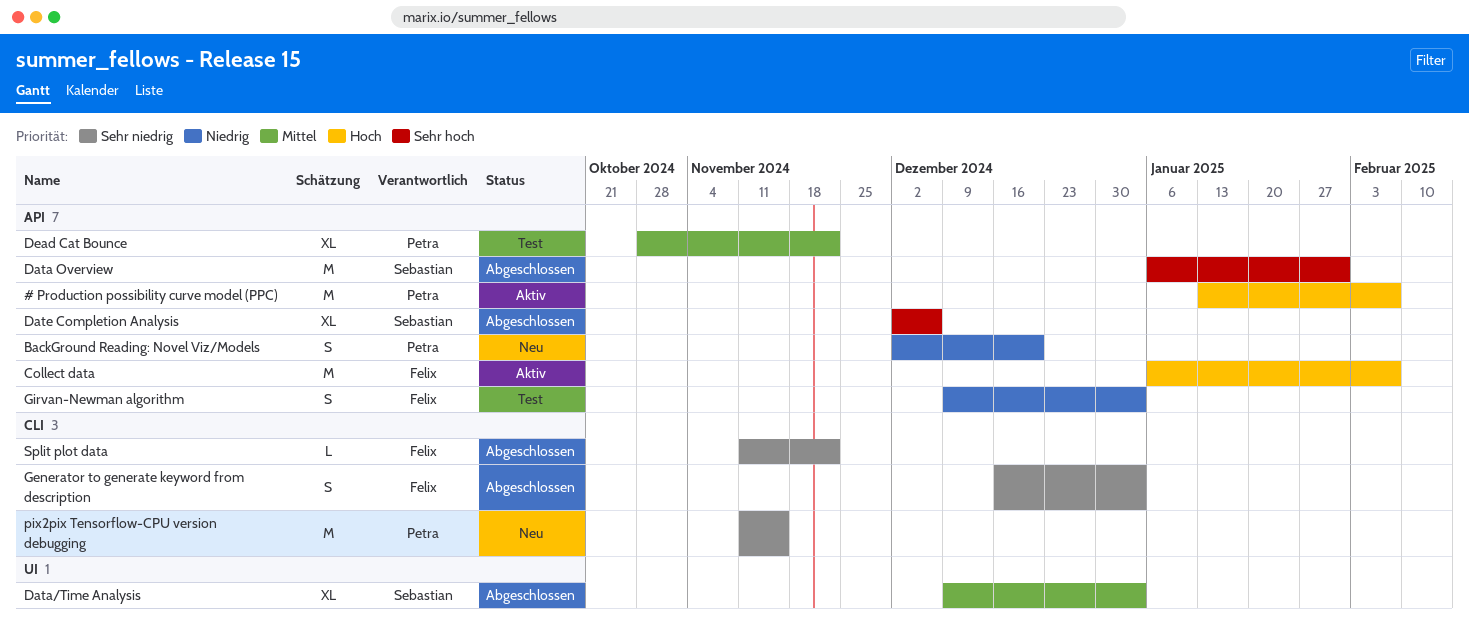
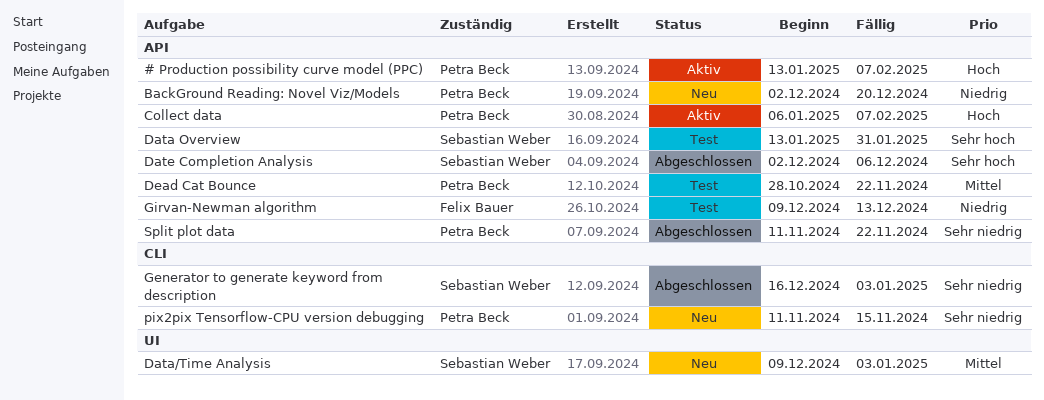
Collect data, owner: Felix Bauer -> Petra Beck
Data Overview, status: Abgeschlossen -> Test
Data Overview, start: Jan 6 -> Jan 13
Data/Time Analysis, status: Abgeschlossen -> Neu
Generator to generate keyword from description, owner: Felix Bauer -> Sebastian Weber
Girvan-Newman algorithm, due: Jan 3 -> Dec 13
Split plot data, owner: Felix Bauer -> Petra Beck
Split plot data, label: CLI -> API

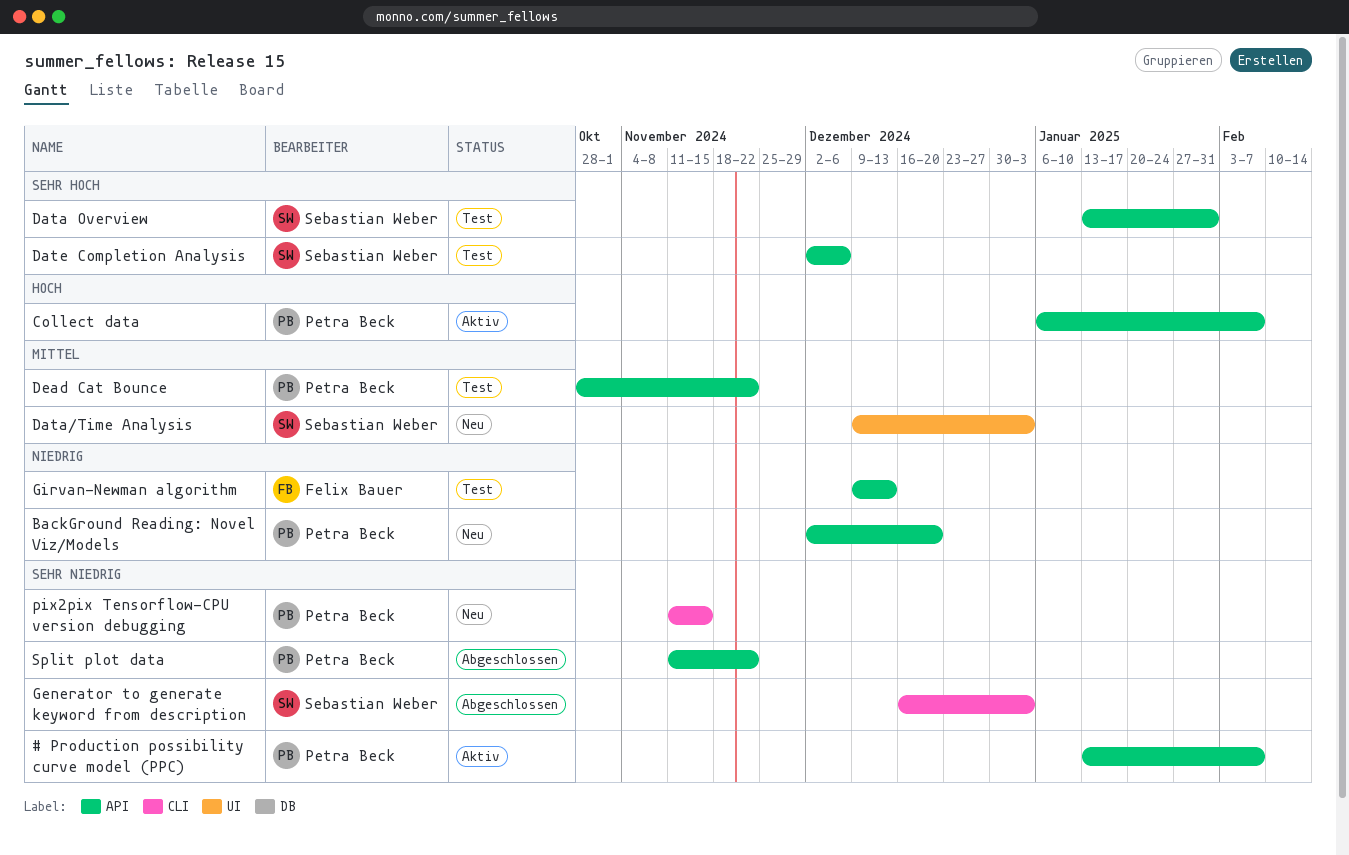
# Production possibility curve model (PPC), priority: Hoch -> Sehr niedrig
Date Completion Analysis, status: Abgeschlossen -> Test

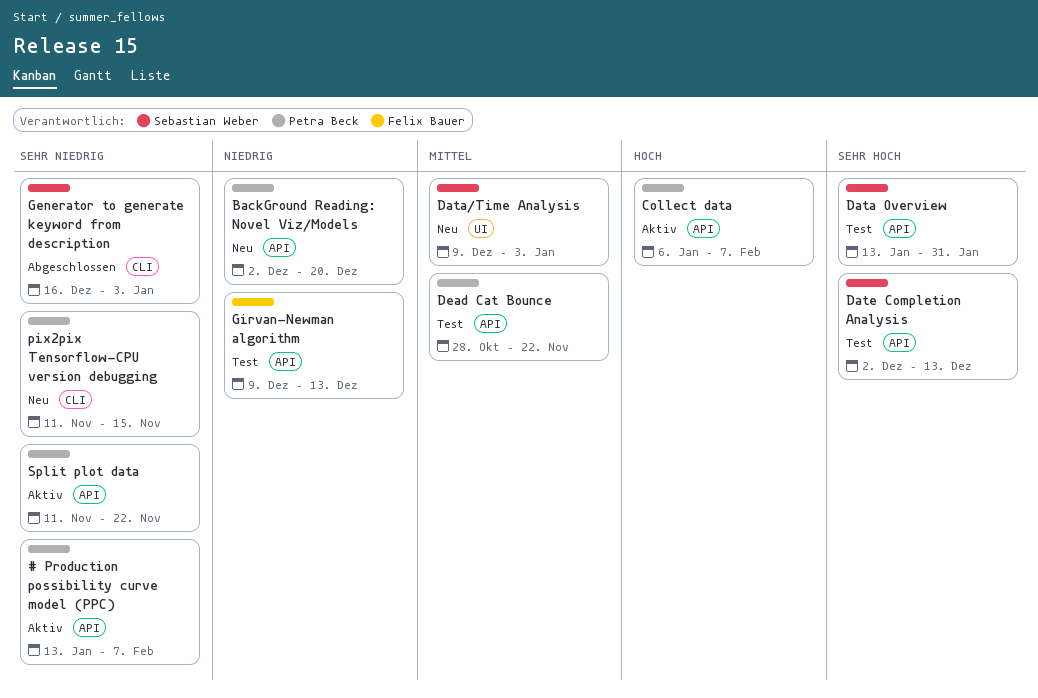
Date Completion Analysis, due: Dec 6 -> Dec 13
Split plot data, status: Abgeschlossen -> Aktiv

